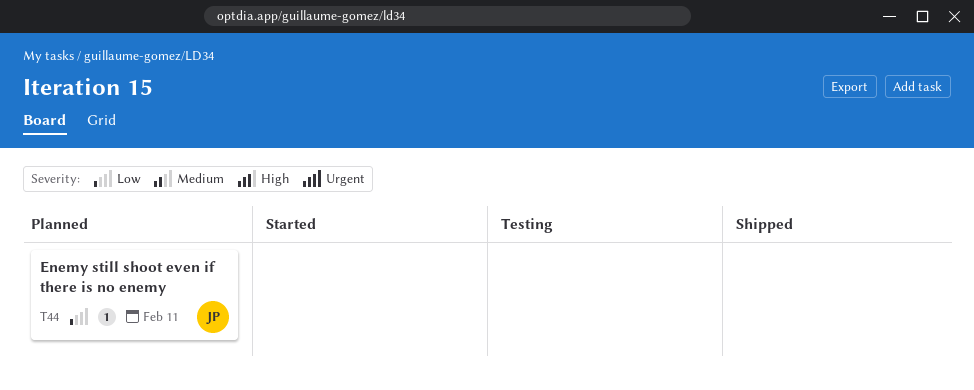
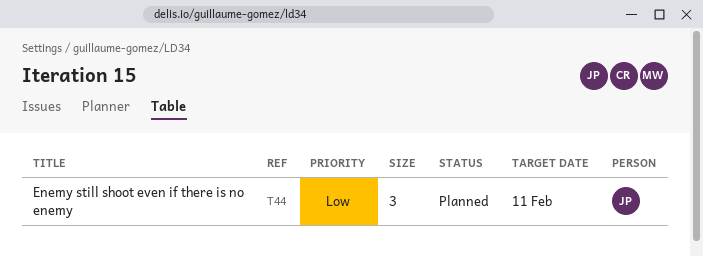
T44, estimate: 1 -> 3

